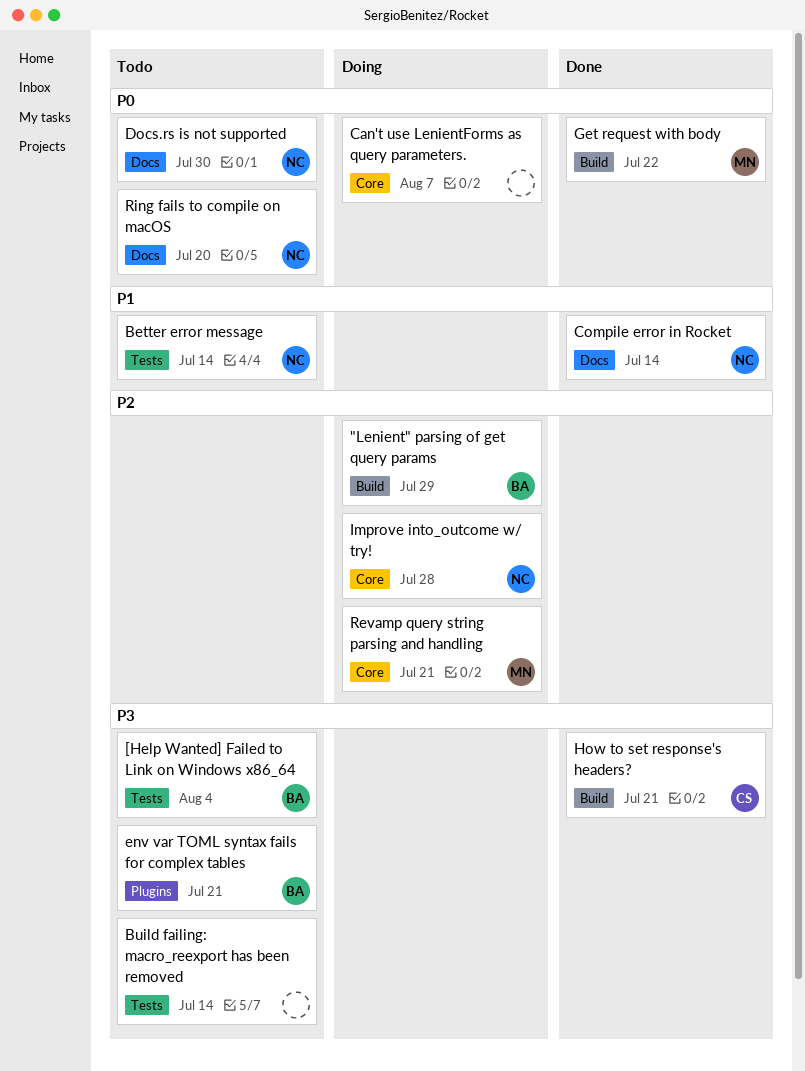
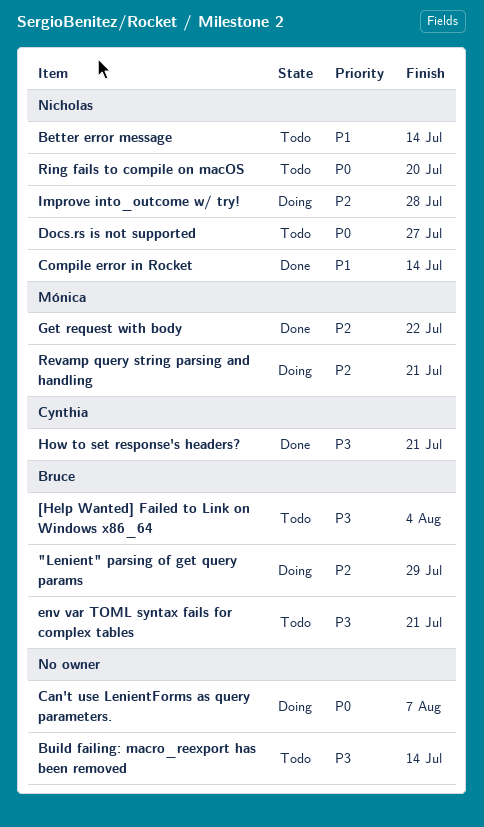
Docs.rs is not supported, due: Jul 30 -> Jul 27
Get request with body, priority: P0 -> P2

